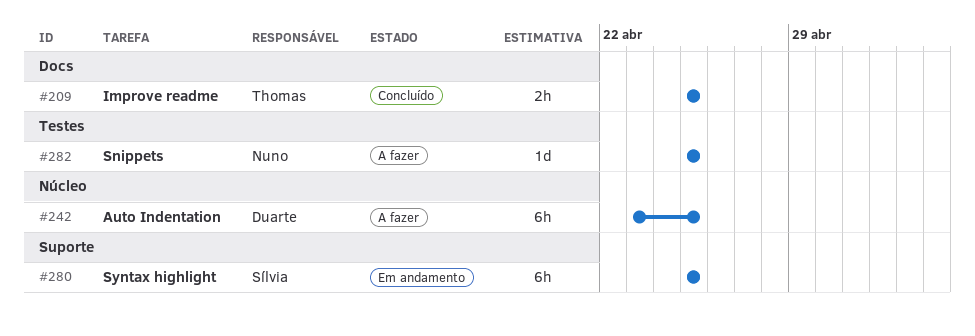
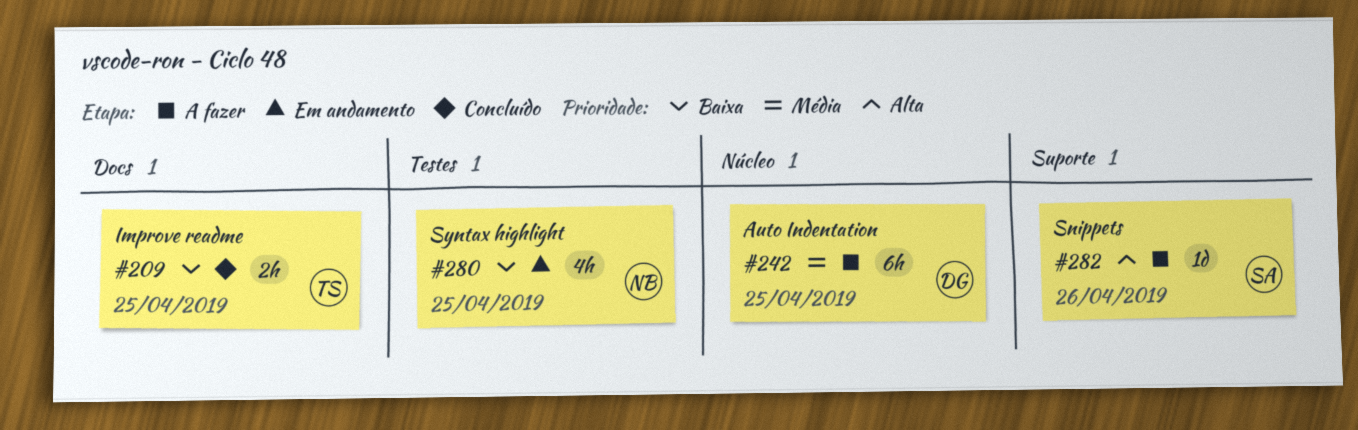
#280, owner: Sílvia -> Nuno
#280, label: Suporte -> Testes
#280, estimate: 6h -> 4h
#282, owner: Nuno -> Sílvia
#282, label: Testes -> Suporte
#282, due: Apr 25 -> Apr 26

